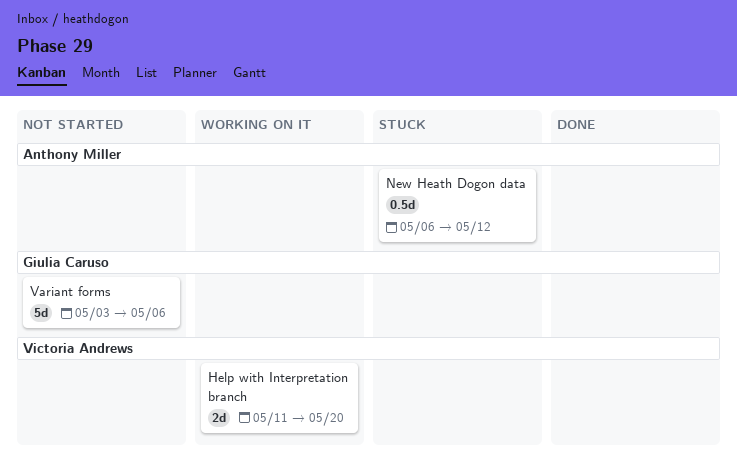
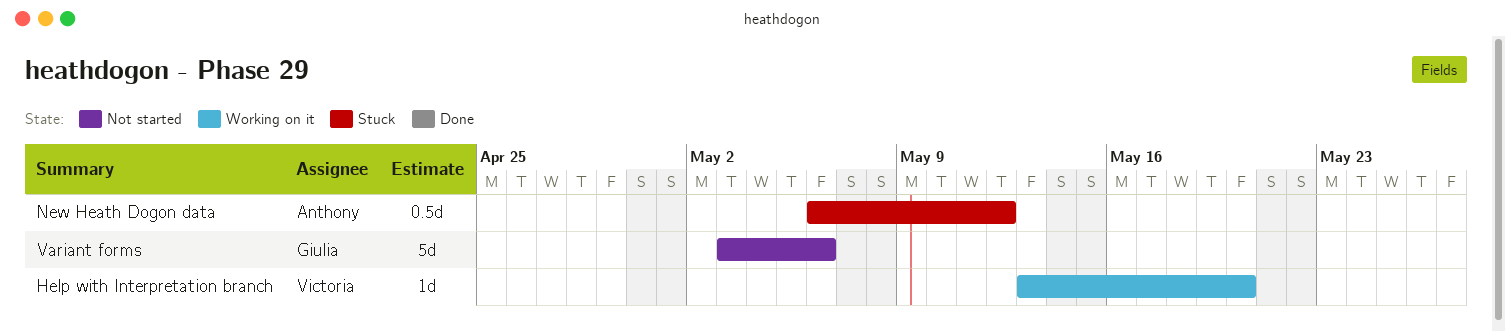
Help with Interpretation branch, estimate: 2d -> 1d
Help with Interpretation branch, start: May 11 -> May 13

